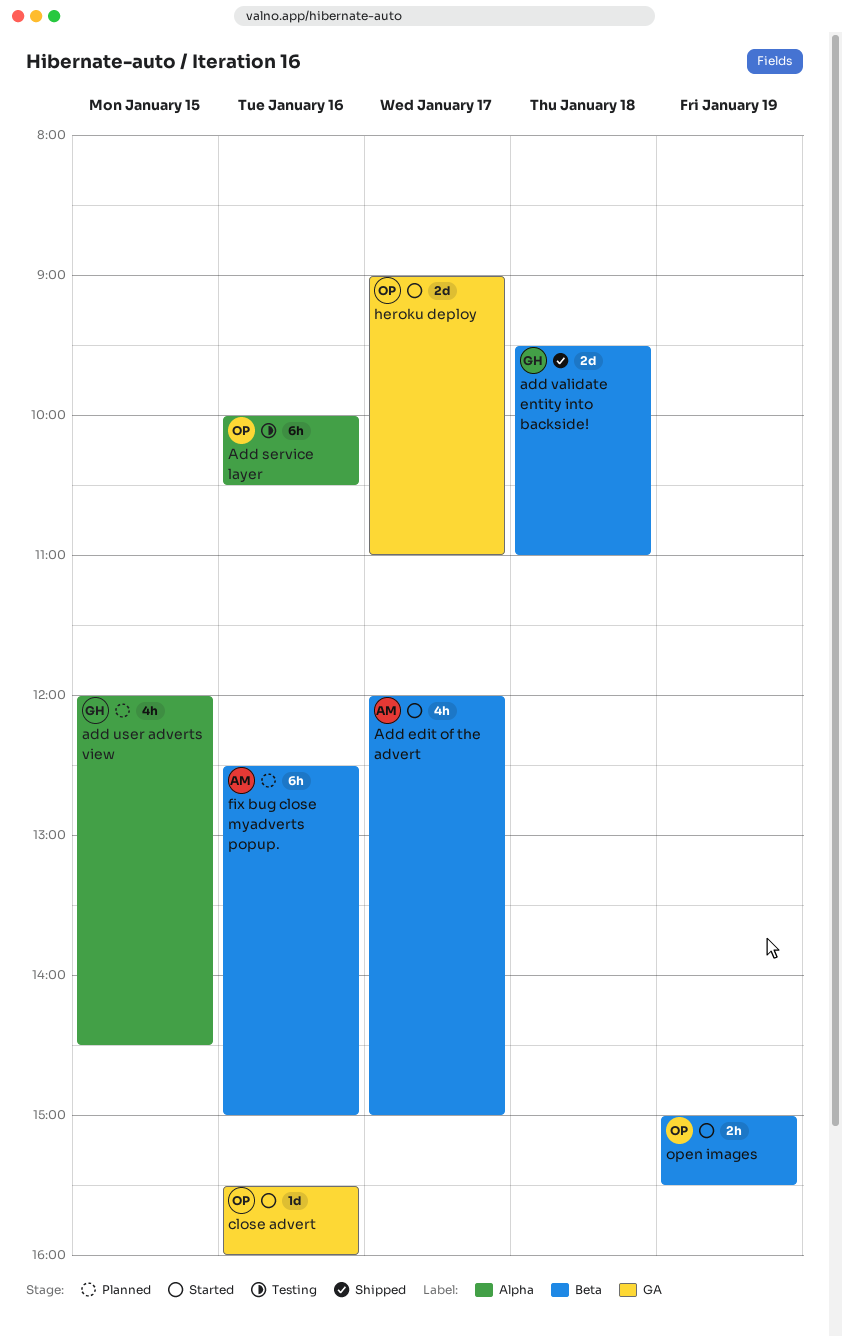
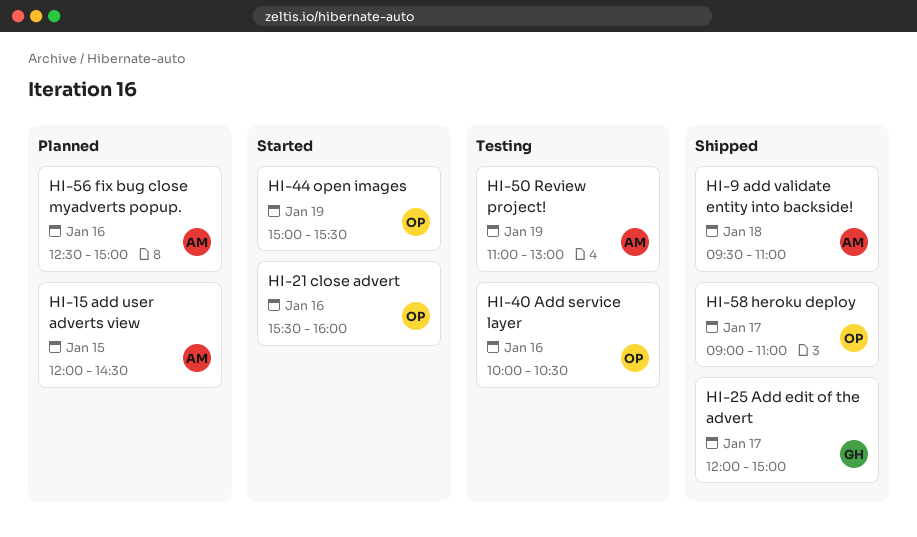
Add edit of the advert, status: Started -> Shipped
Add edit of the advert, owner: AM -> GH
add user adverts view, owner: GH -> AM
add validate entity into backside!, owner: GH -> AM
heroku deploy, status: Started -> Shipped
Review project!: none -> present

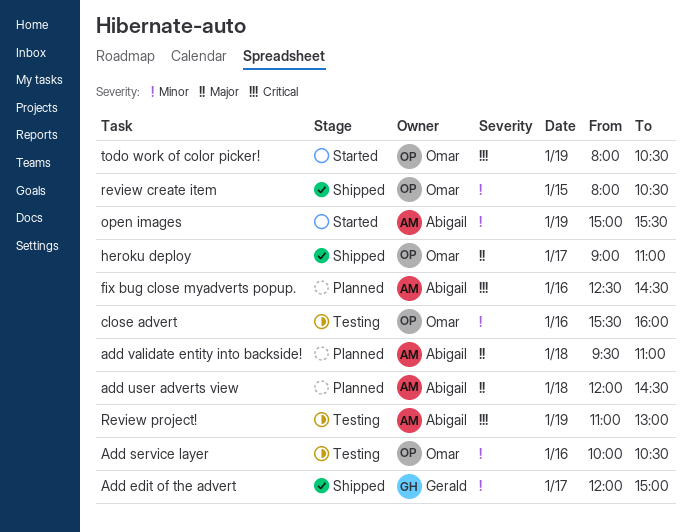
add user adverts view, day: Jan 15 -> Jan 18
add validate entity into backside!, status: Shipped -> Planned
close advert, status: Started -> Testing
fix bug close myadverts popup., ends: 15:00 -> 14:30
open images, owner: Omar -> Abigail
review create item: none -> present
todo work of color picker!: none -> present

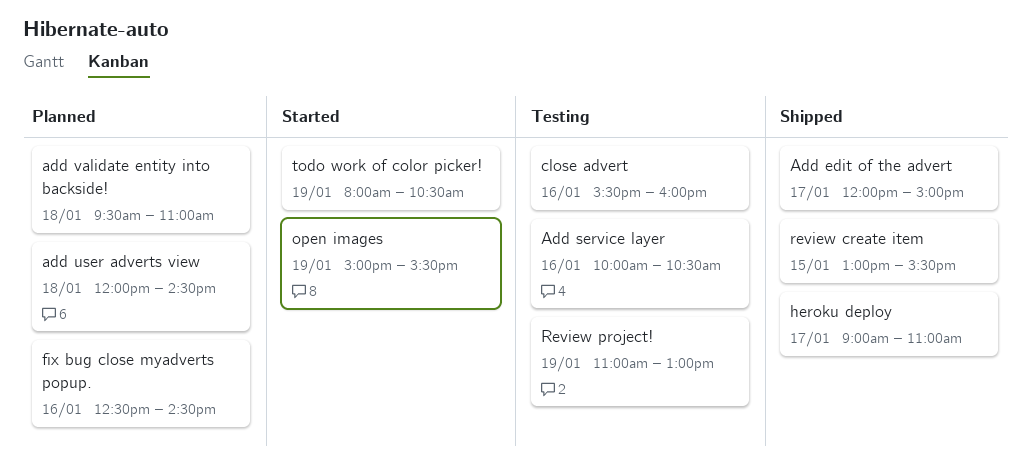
review create item, begins: 08:00 -> 13:00
review create item, ends: 10:30 -> 15:30

